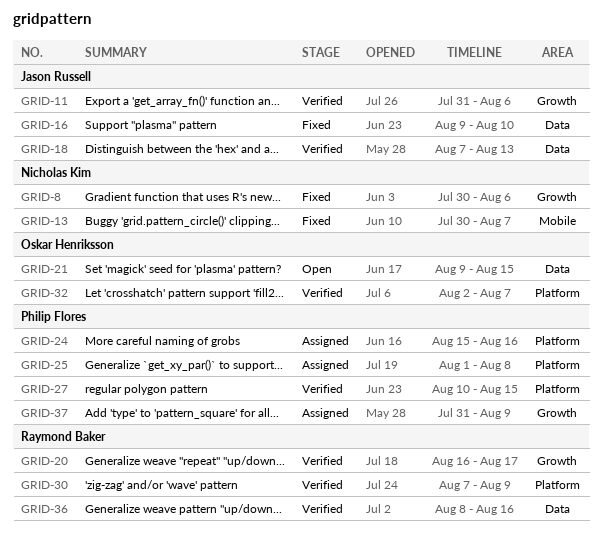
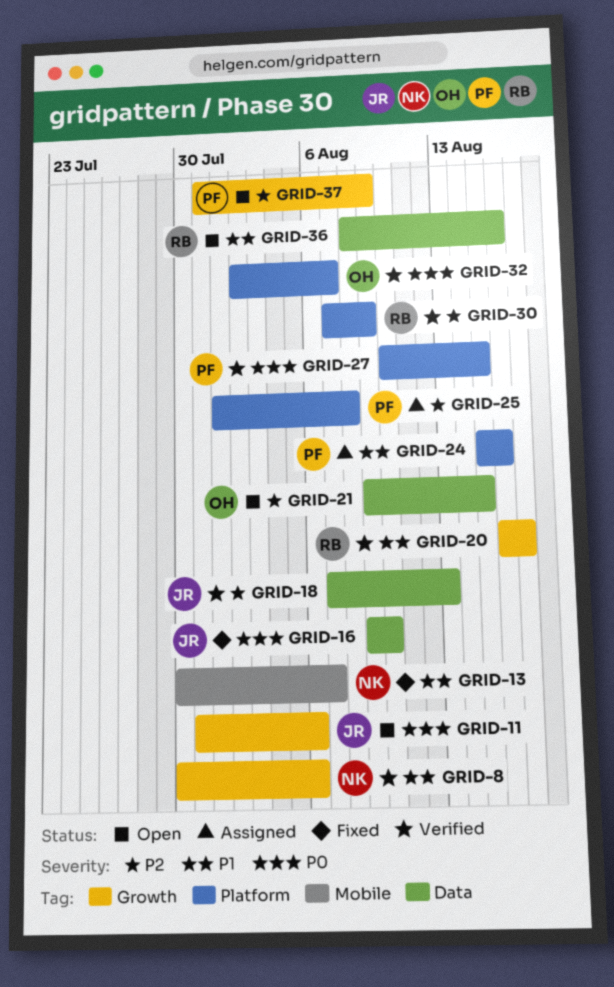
GRID-8, status: Fixed -> Verified
GRID-11, status: Verified -> Open
GRID-36, status: Verified -> Open
GRID-37, status: Assigned -> Open

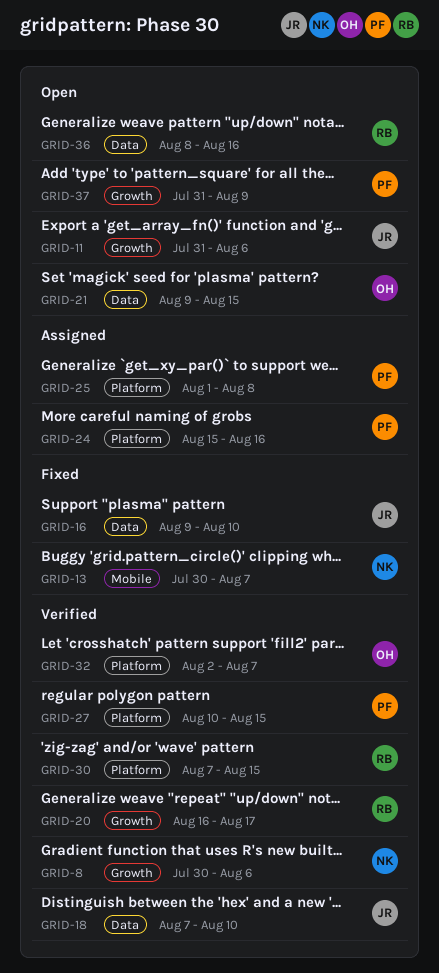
GRID-18, due: Aug 13 -> Aug 10
GRID-30, due: Aug 9 -> Aug 15

